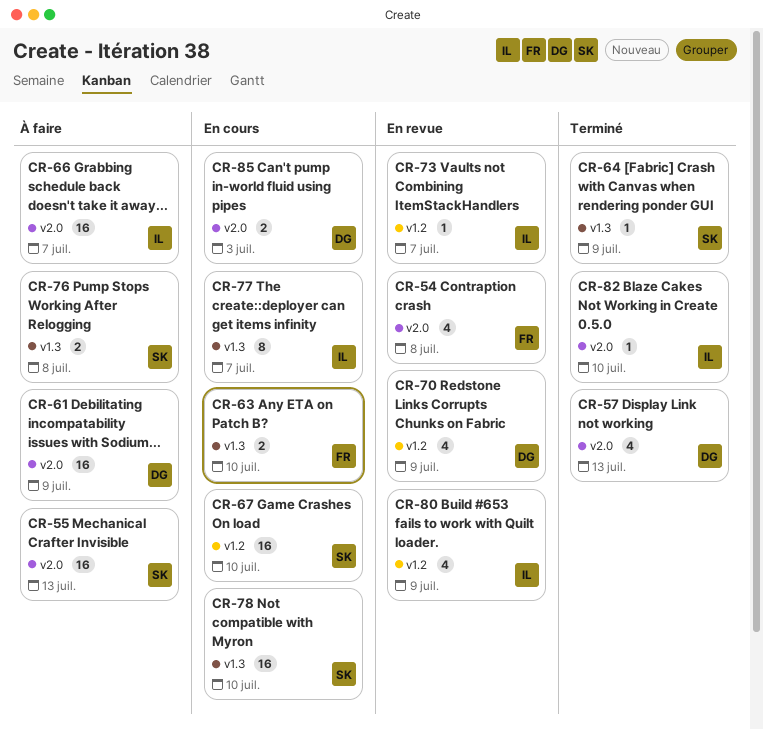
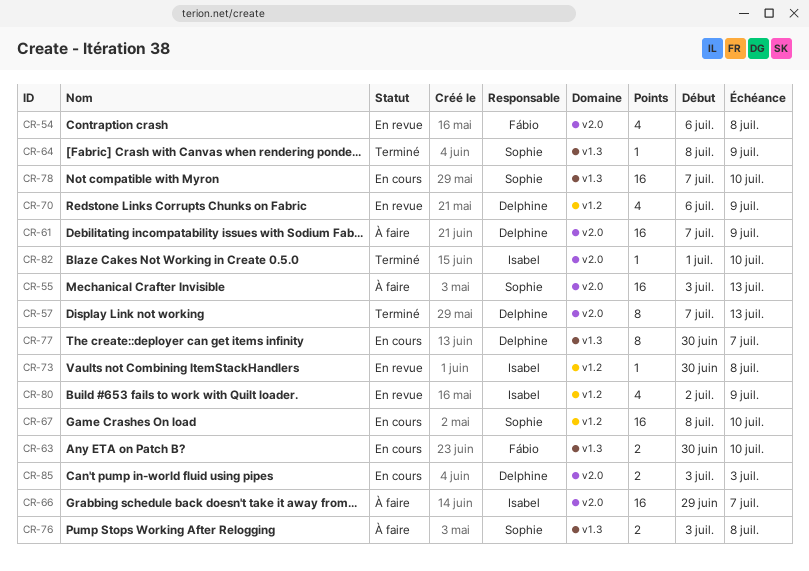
CR-57, estimate: 4 -> 8
CR-73, due: Jul 7 -> Jul 8
CR-77, owner: Isabel -> Delphine

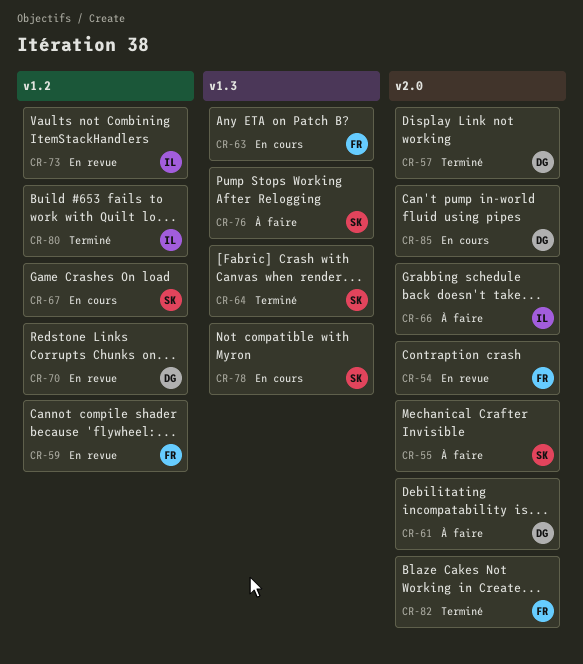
CR-59: none -> present
CR-77: present -> none
CR-80, status: En revue -> Terminé
CR-82, owner: Isabel -> Fábio

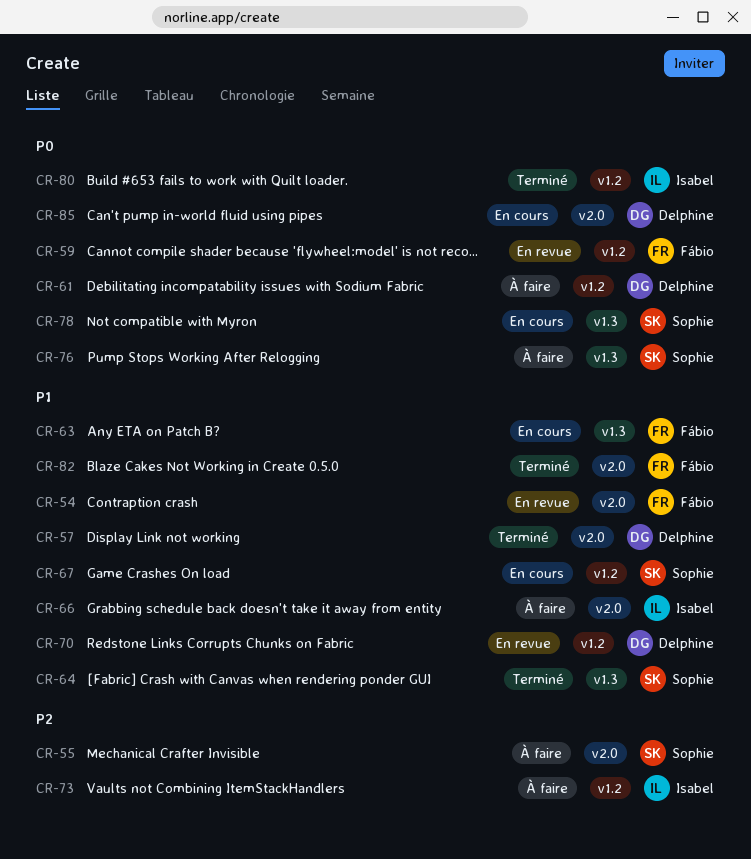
CR-61, label: v2.0 -> v1.2
CR-73, status: En revue -> À faire

